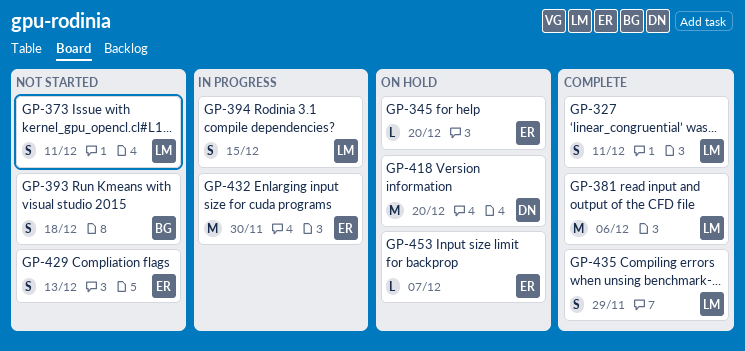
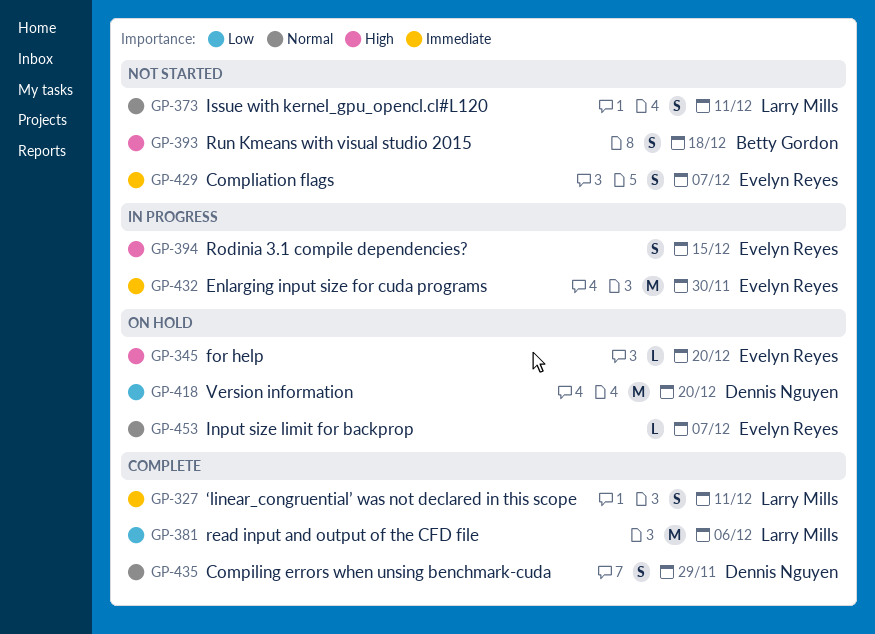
GP-394, owner: Larry Mills -> Evelyn Reyes
GP-429, due: Dec 13 -> Dec 7
GP-435, owner: Larry Mills -> Dennis Nguyen

